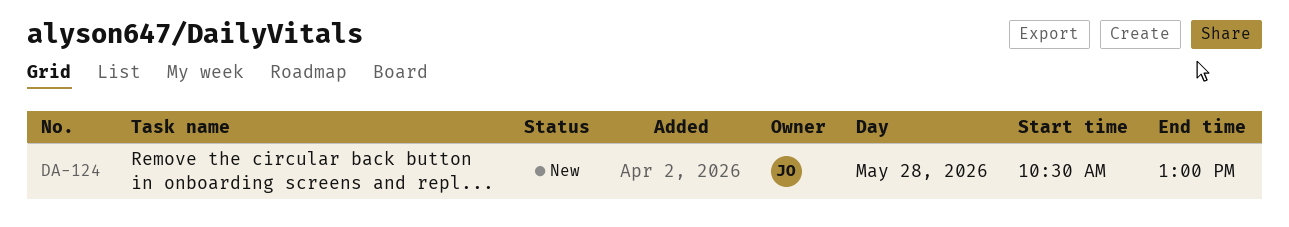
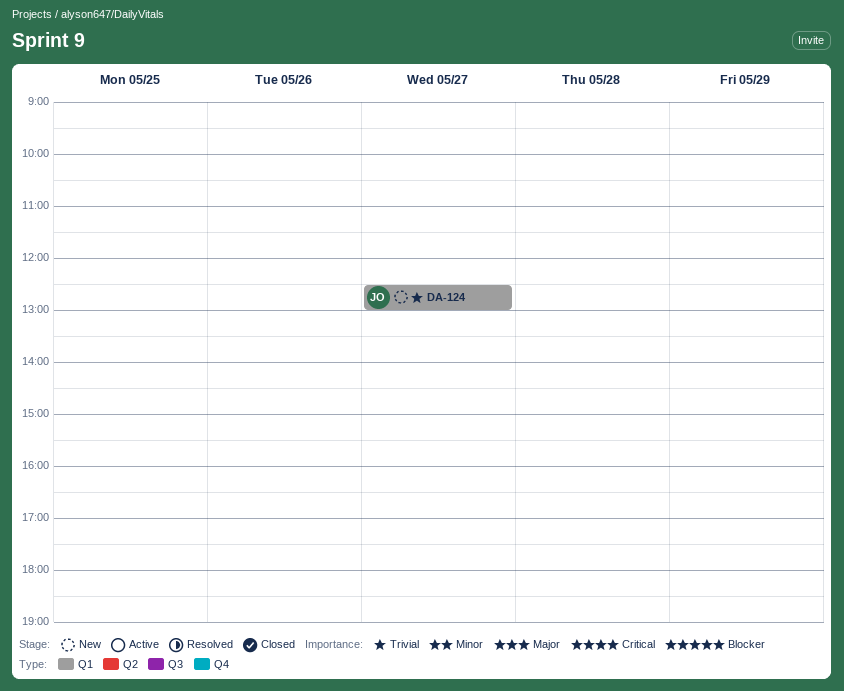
DA-124, day: May 28 -> May 27
DA-124, begins: 10:30 -> 12:30

